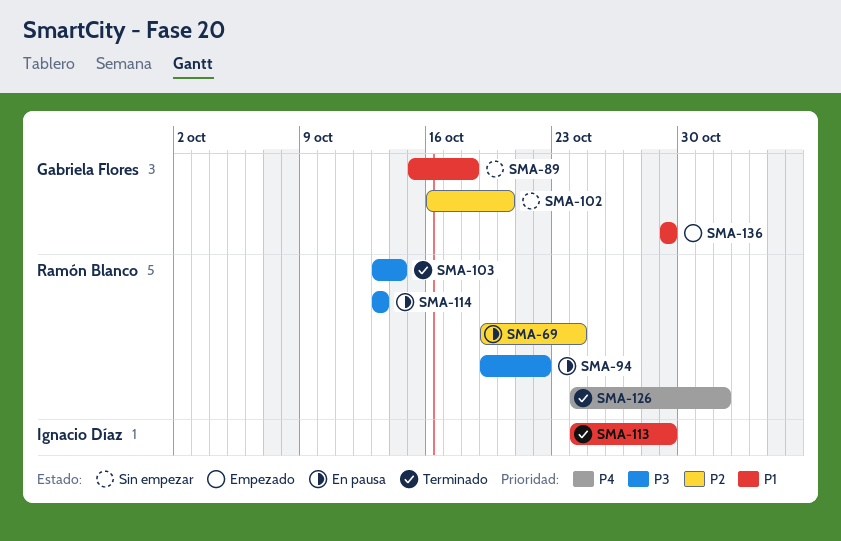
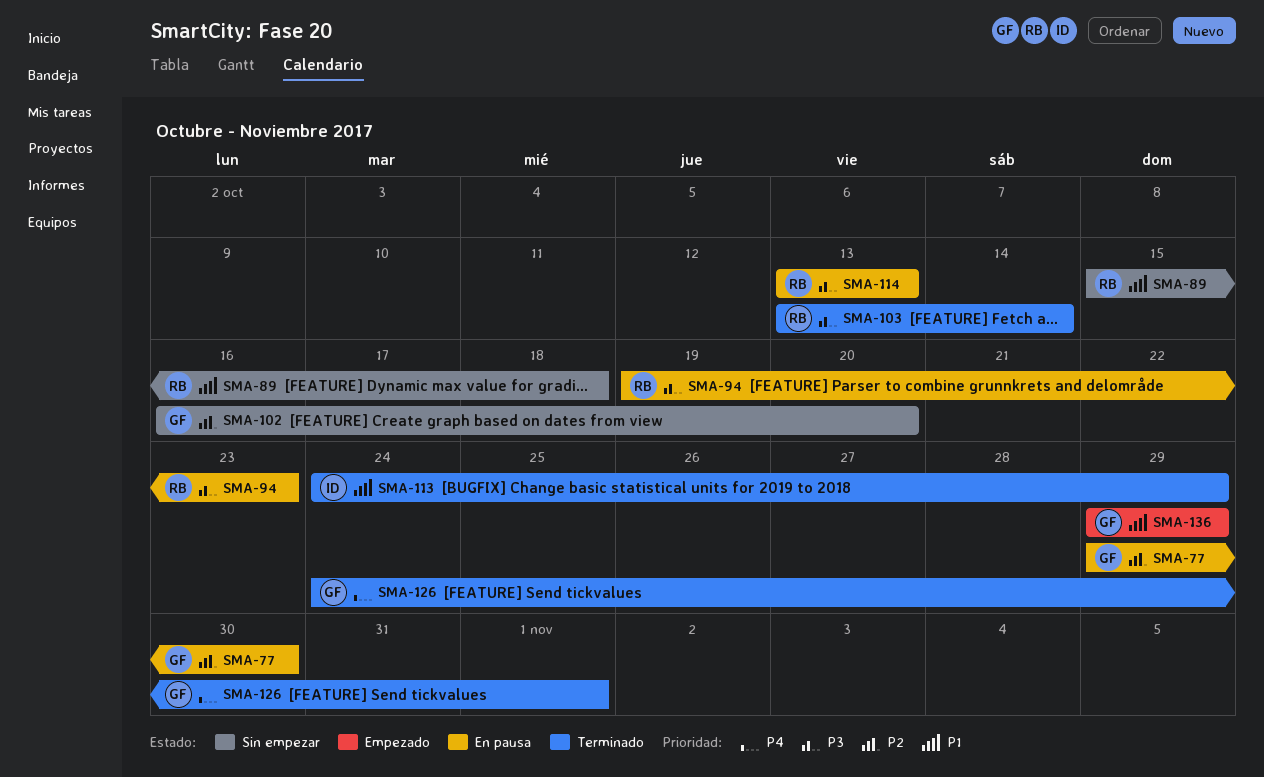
SMA-69: present -> none
SMA-77: none -> present
SMA-89, owner: Gabriela Flores -> Ramón Blanco
SMA-94, due: Oct 22 -> Oct 23
SMA-126, owner: Ramón Blanco -> Gabriela Flores

